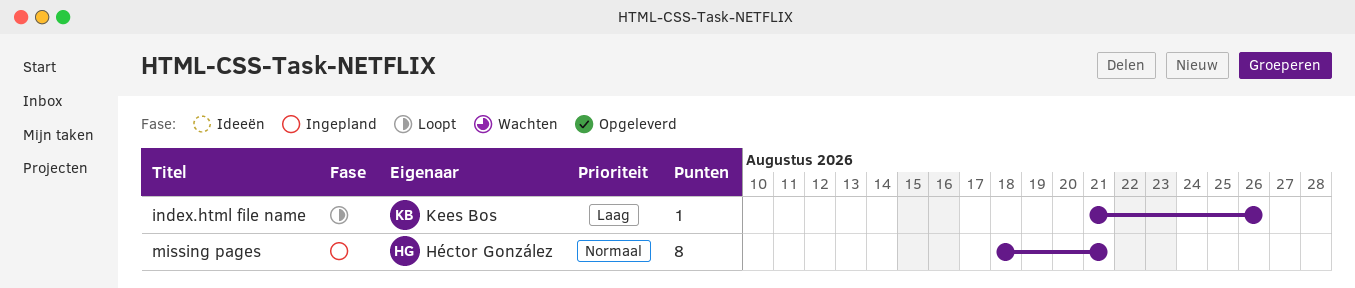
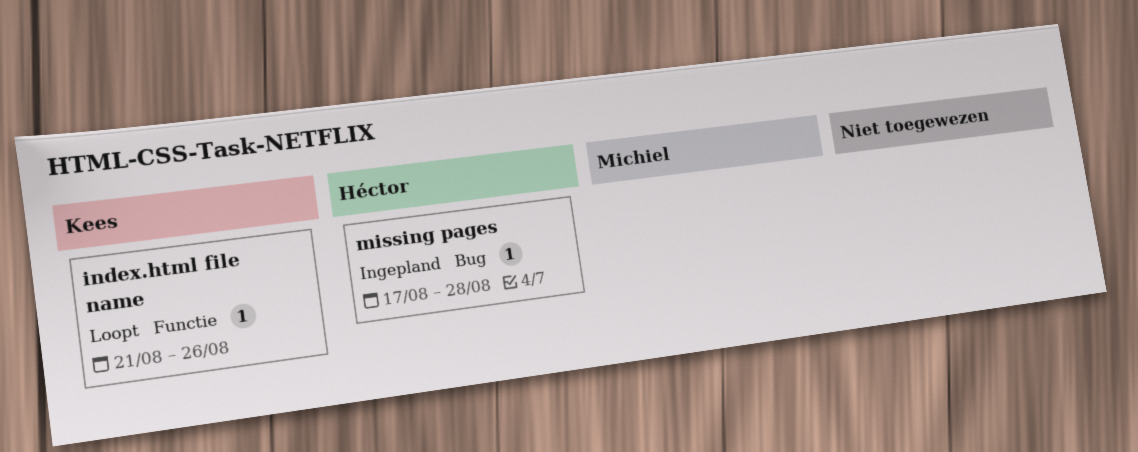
missing pages, estimate: 8 -> 1
missing pages, start: Aug 18 -> Aug 17
missing pages, due: Aug 21 -> Aug 28

